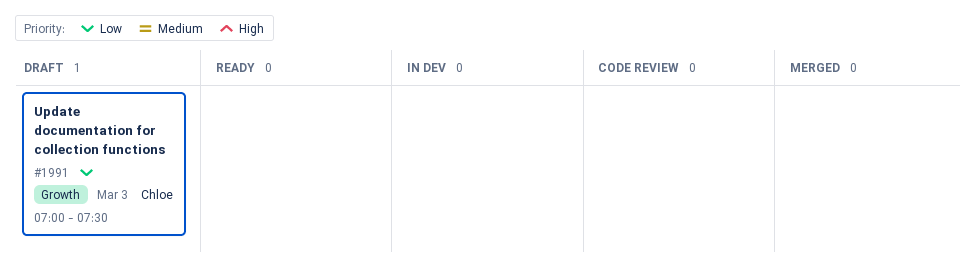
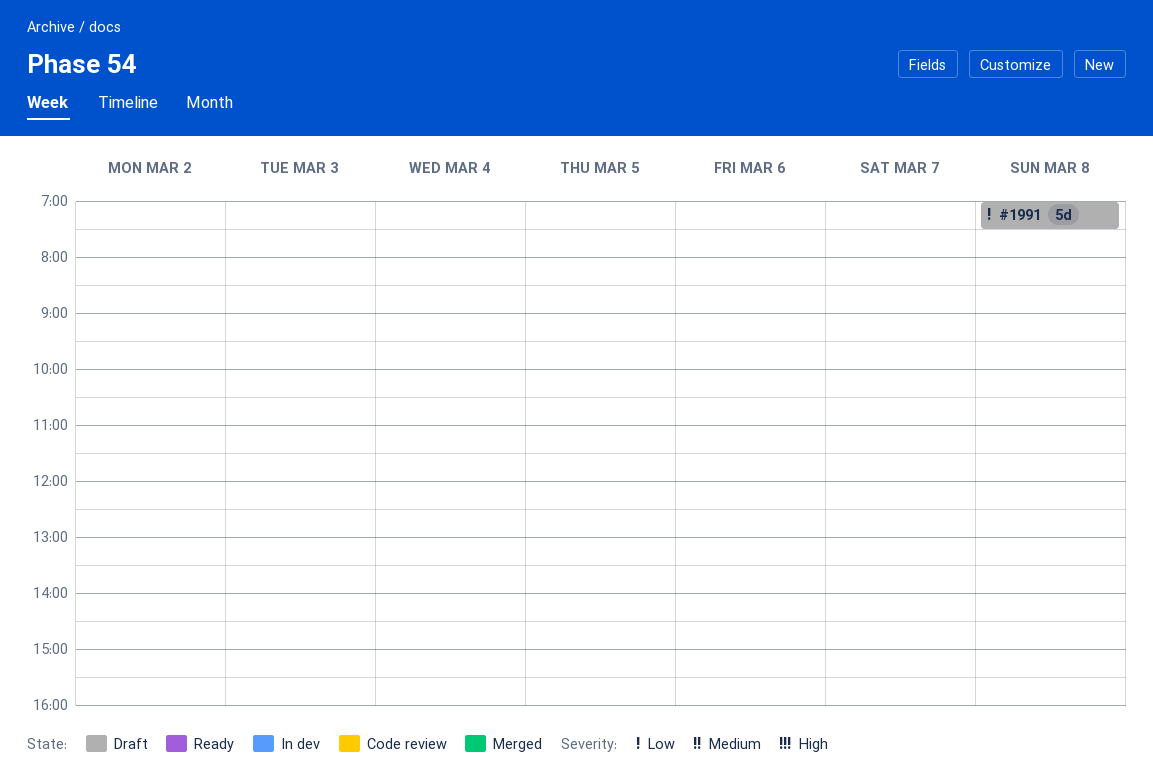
#1991, day: Mar 3 -> Mar 8

